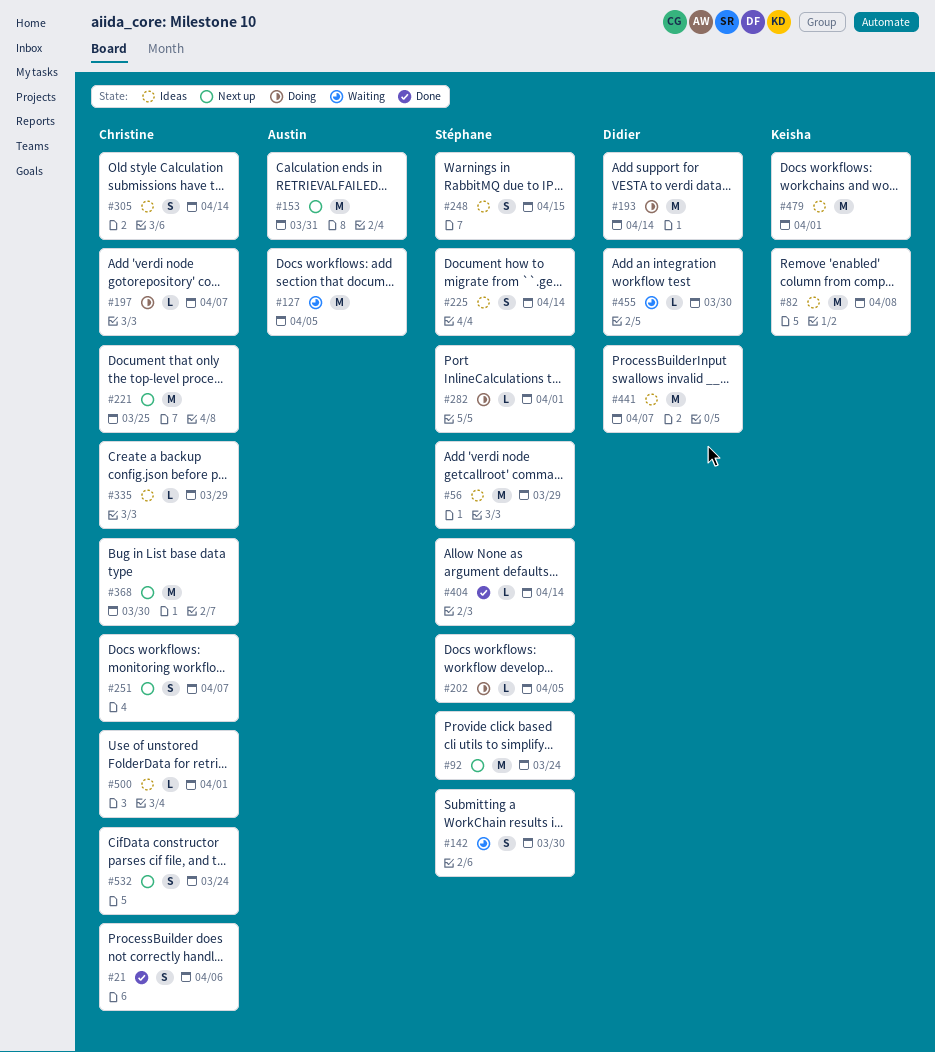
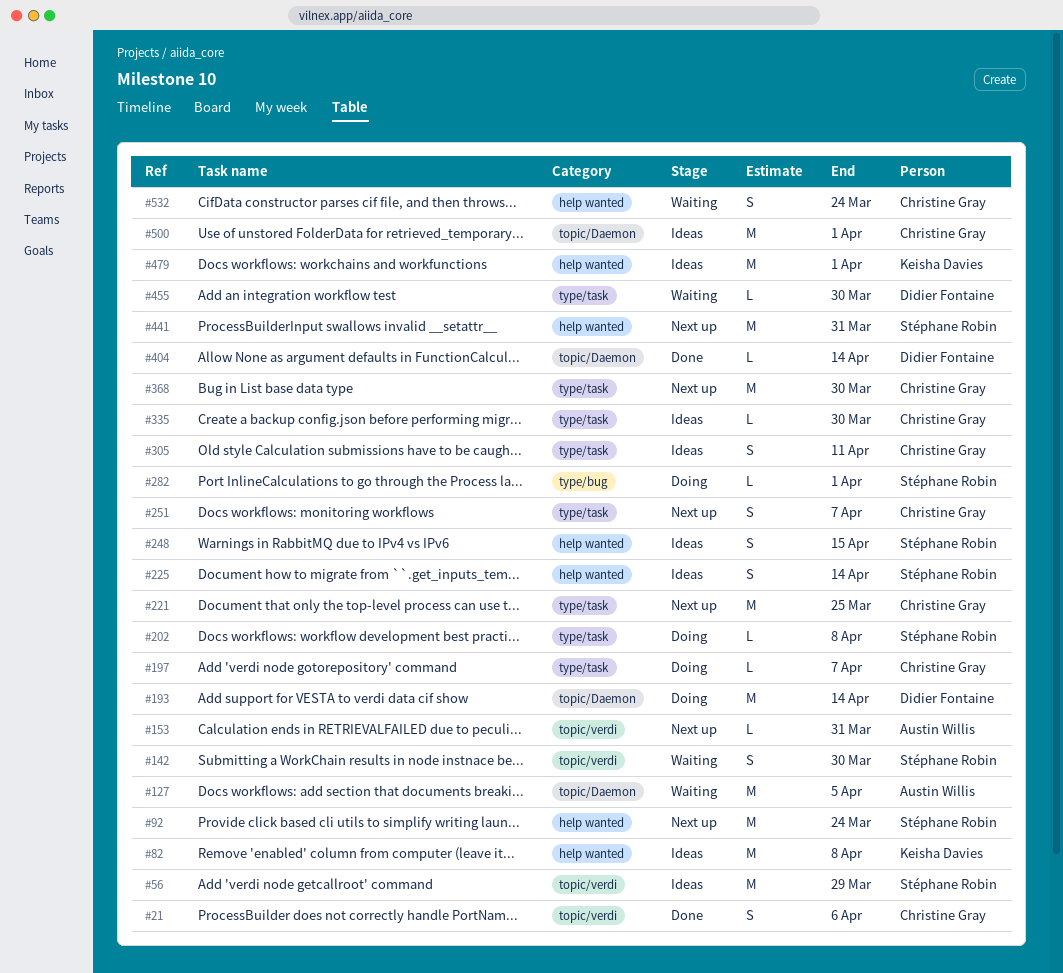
#153, estimate: M -> L
#202, due: Apr 5 -> Apr 8
#305, due: Apr 14 -> Apr 11
#335, due: Mar 29 -> Mar 30
#404, owner: Stéphane Robin -> Didier Fontaine
#441, status: Ideas -> Next up
#441, owner: Didier Fontaine -> Stéphane Robin
#441, due: Apr 7 -> Mar 31
#500, estimate: L -> M
#532, status: Next up -> Waiting

